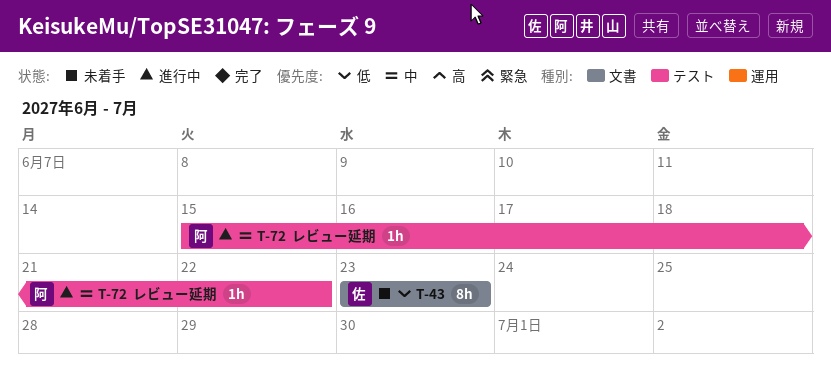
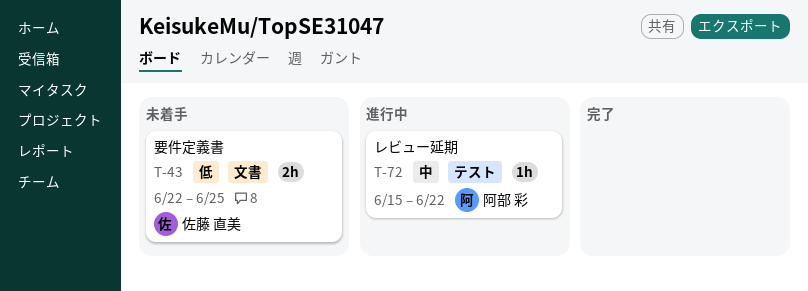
T-43, estimate: 8h -> 2h
T-43, start: Jun 23 -> Jun 22
T-43, due: Jun 23 -> Jun 25

